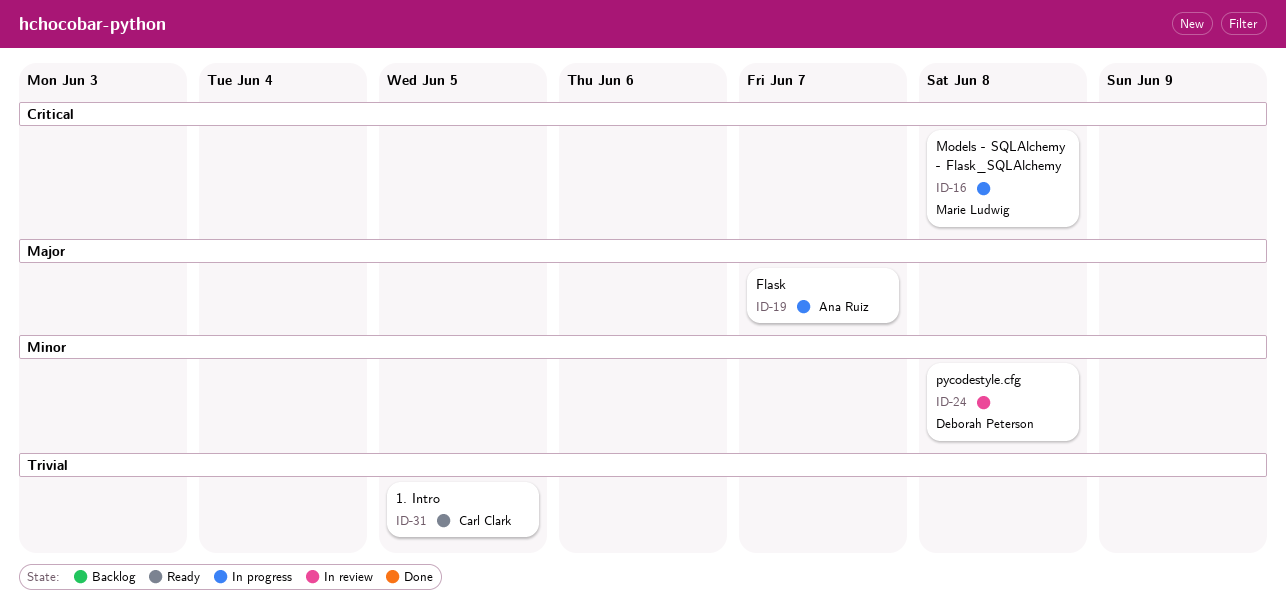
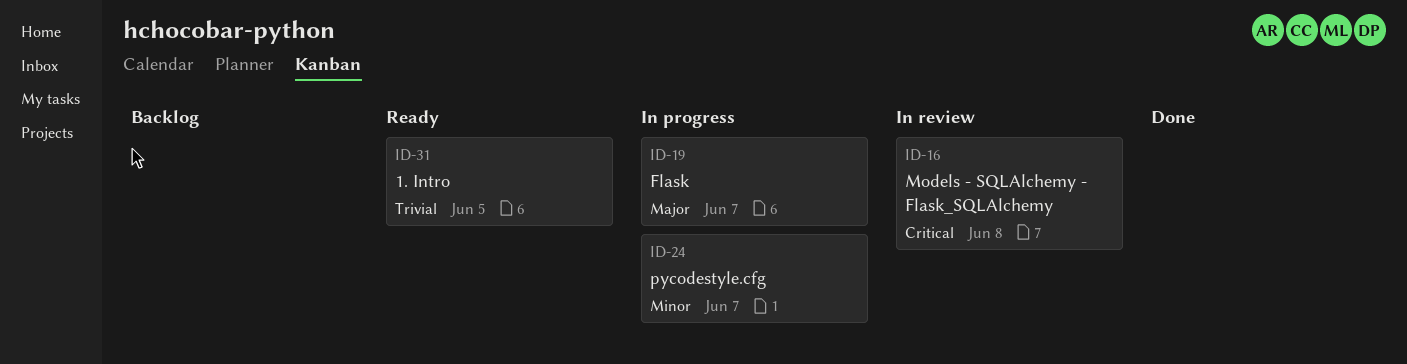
ID-16, status: In progress -> In review
ID-24, status: In review -> In progress
ID-24, due: Jun 8 -> Jun 7

